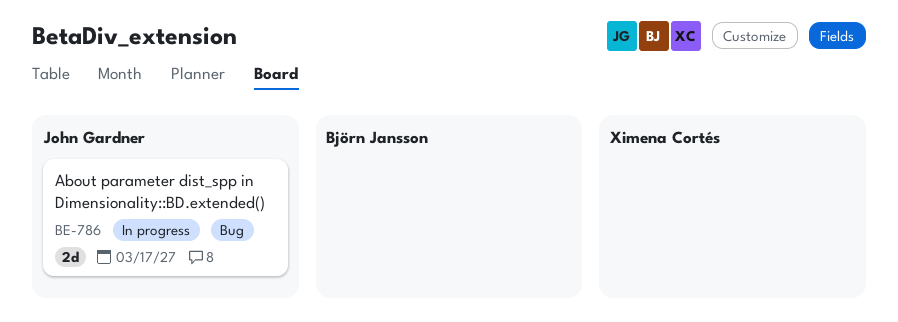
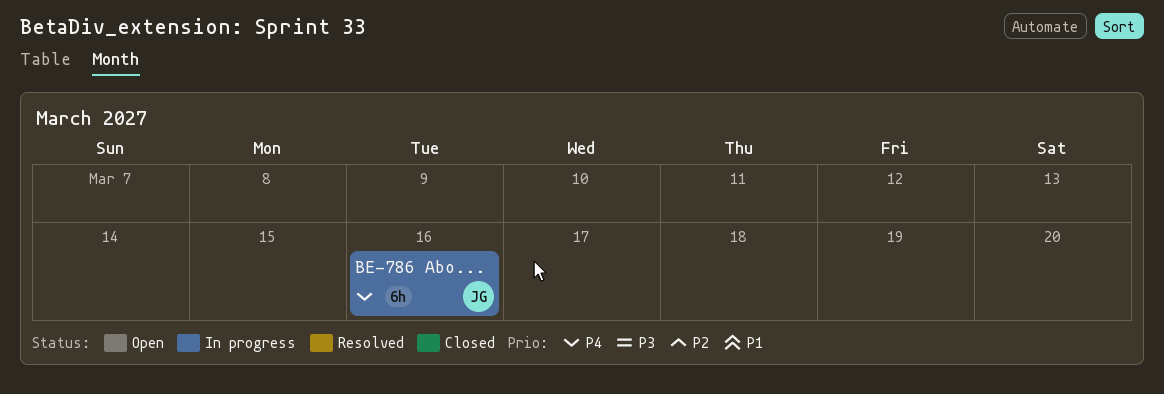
BE-786, estimate: 2d -> 6h
BE-786, due: Mar 17 -> Mar 16

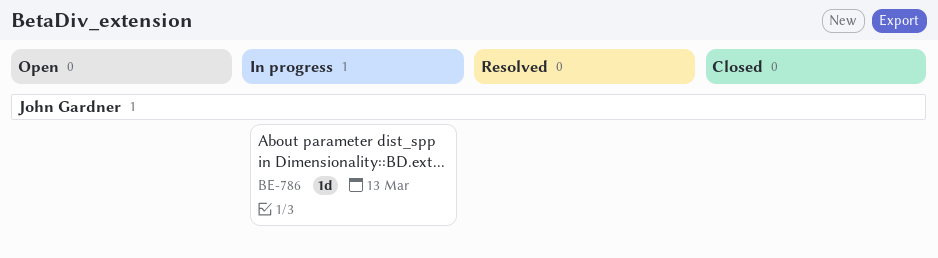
BE-786, estimate: 6h -> 1d
BE-786, due: Mar 16 -> Mar 13

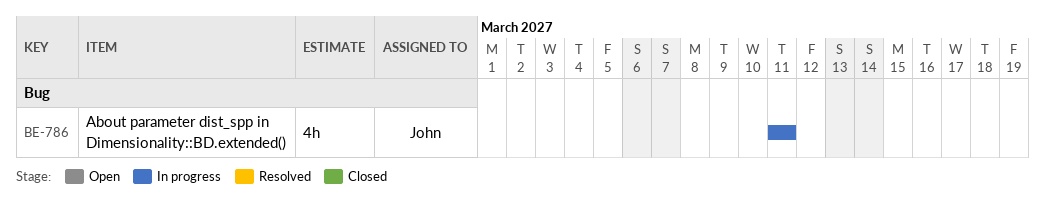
BE-786, estimate: 1d -> 4h
BE-786, due: Mar 13 -> Mar 11

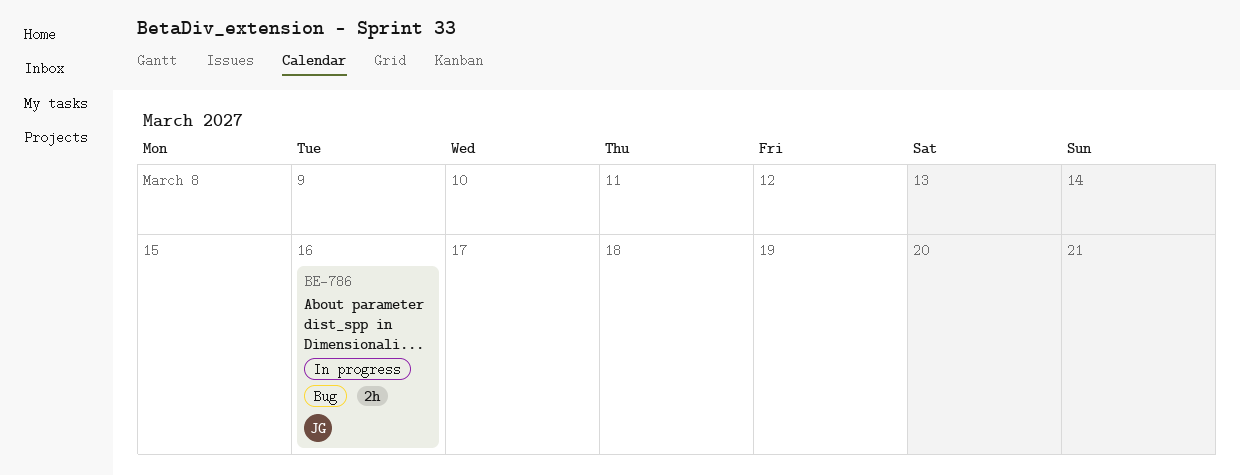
BE-786, estimate: 4h -> 2h
BE-786, due: Mar 11 -> Mar 16

